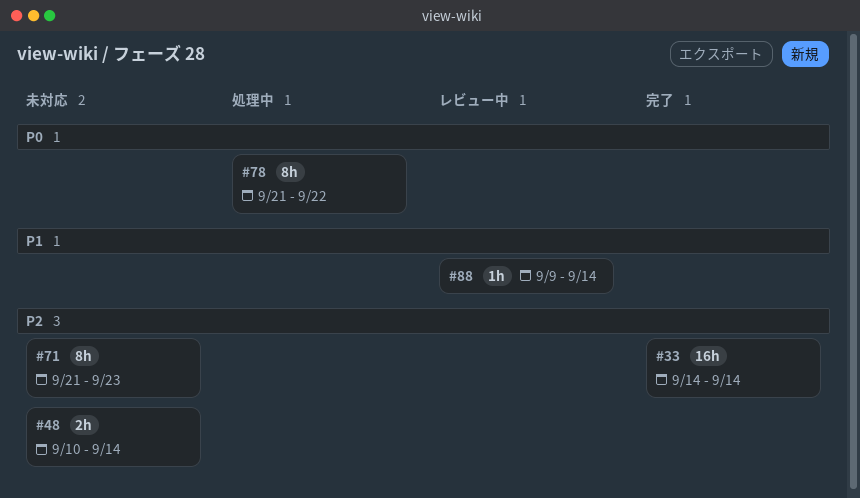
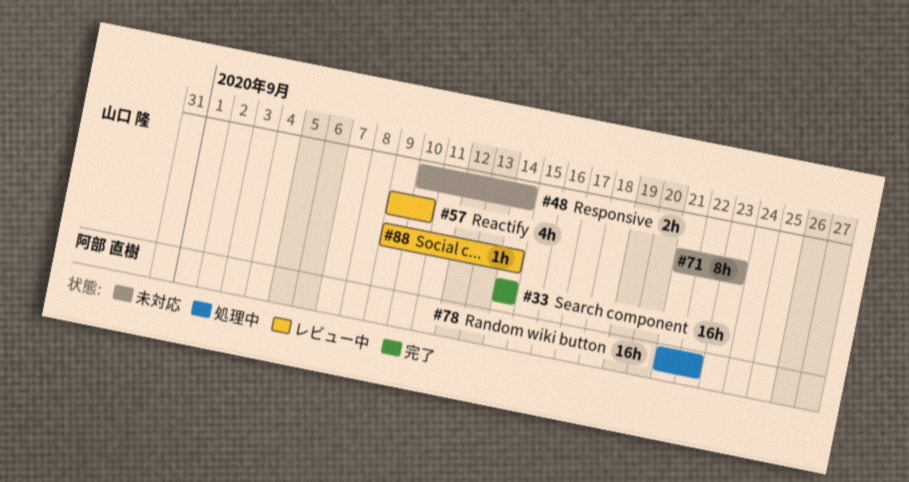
#57: none -> present
#78, estimate: 8h -> 16h

